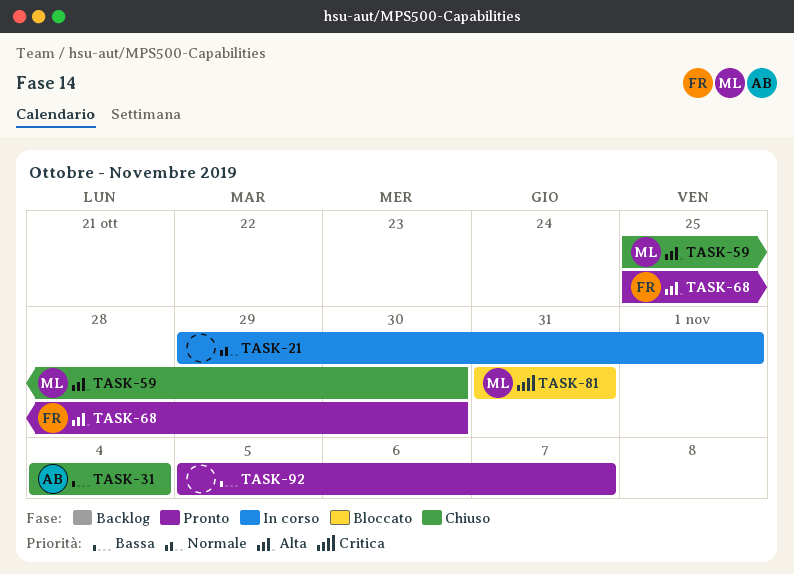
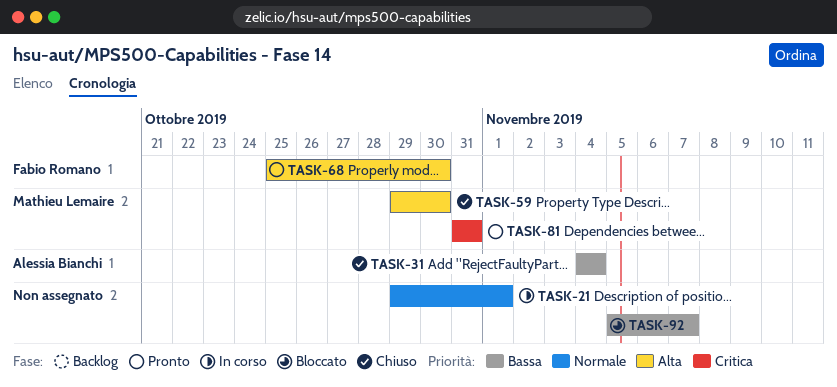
TASK-59, start: Oct 25 -> Oct 29
TASK-81, status: Bloccato -> Pronto
TASK-92, status: Pronto -> Bloccato

